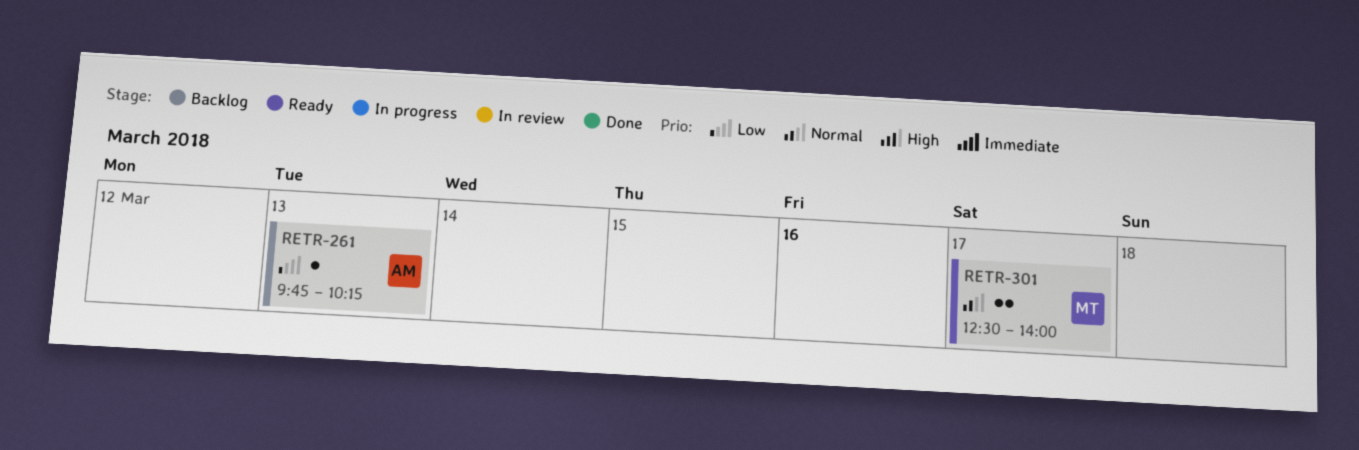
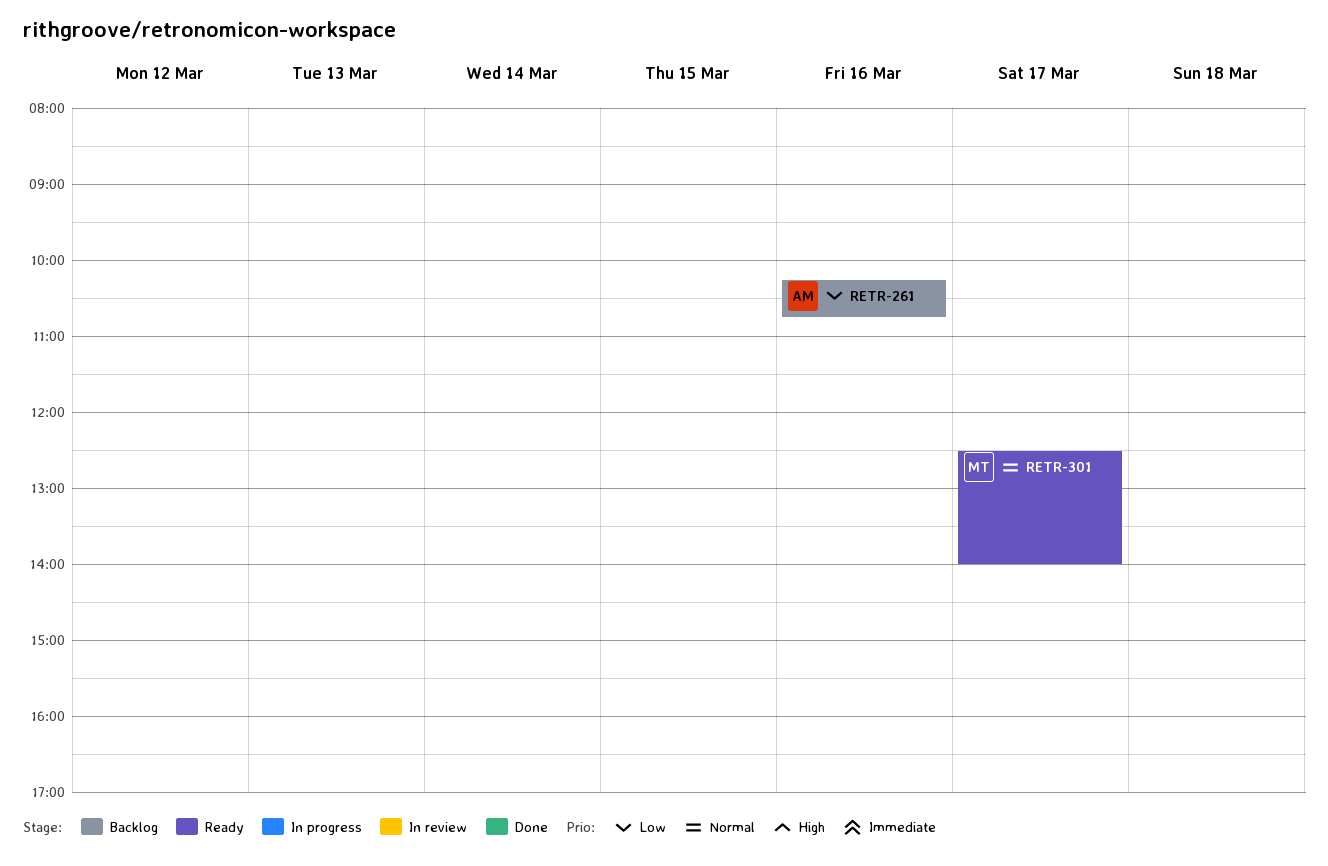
RETR-261, day: Mar 13 -> Mar 16
RETR-261, begins: 09:45 -> 10:15
RETR-261, ends: 10:15 -> 10:45

